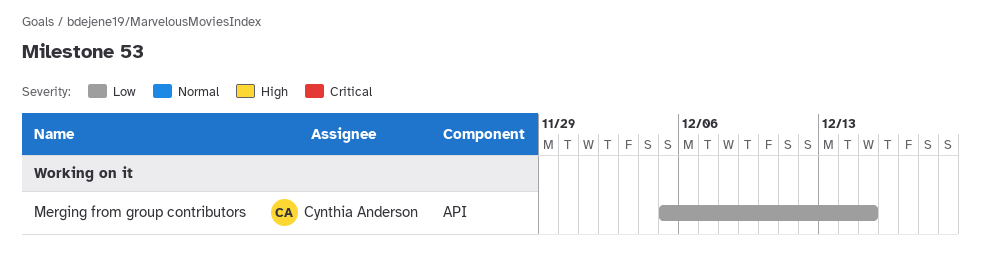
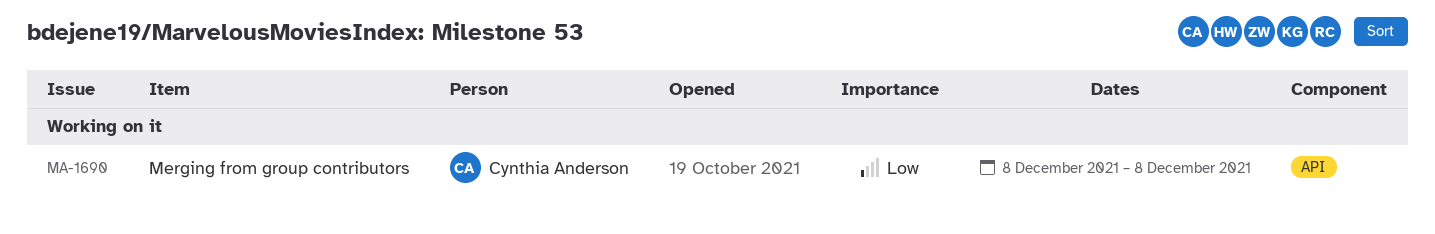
Merging from group contributors, start: Dec 5 -> Dec 8
Merging from group contributors, due: Dec 15 -> Dec 8

